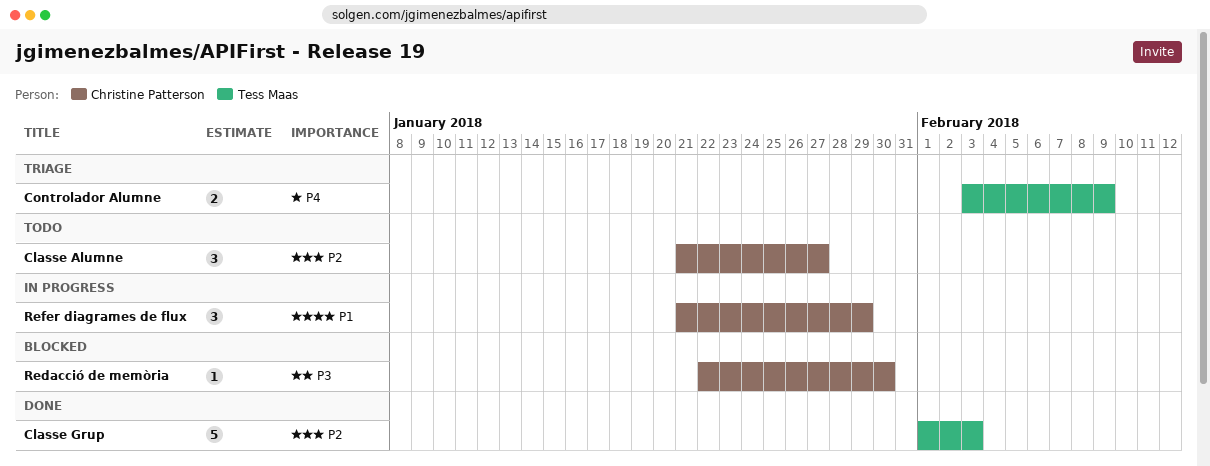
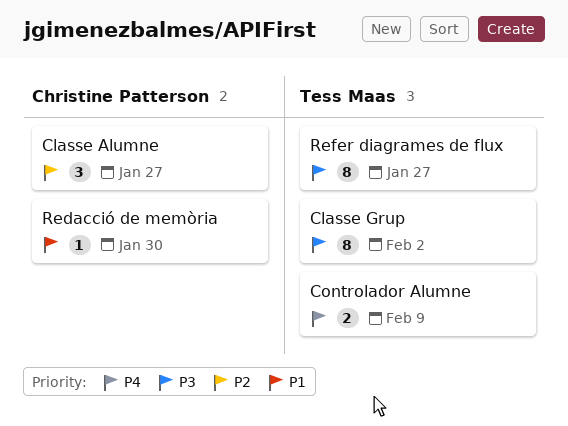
Classe Grup, priority: P2 -> P3
Classe Grup, estimate: 5 -> 8
Classe Grup, due: Feb 3 -> Feb 2
Redacció de memòria, priority: P3 -> P1
Refer diagrames de flux, owner: Christine Patterson -> Tess Maas
Refer diagrames de flux, priority: P1 -> P3
Refer diagrames de flux, estimate: 3 -> 8
Refer diagrames de flux, due: Jan 29 -> Jan 27

